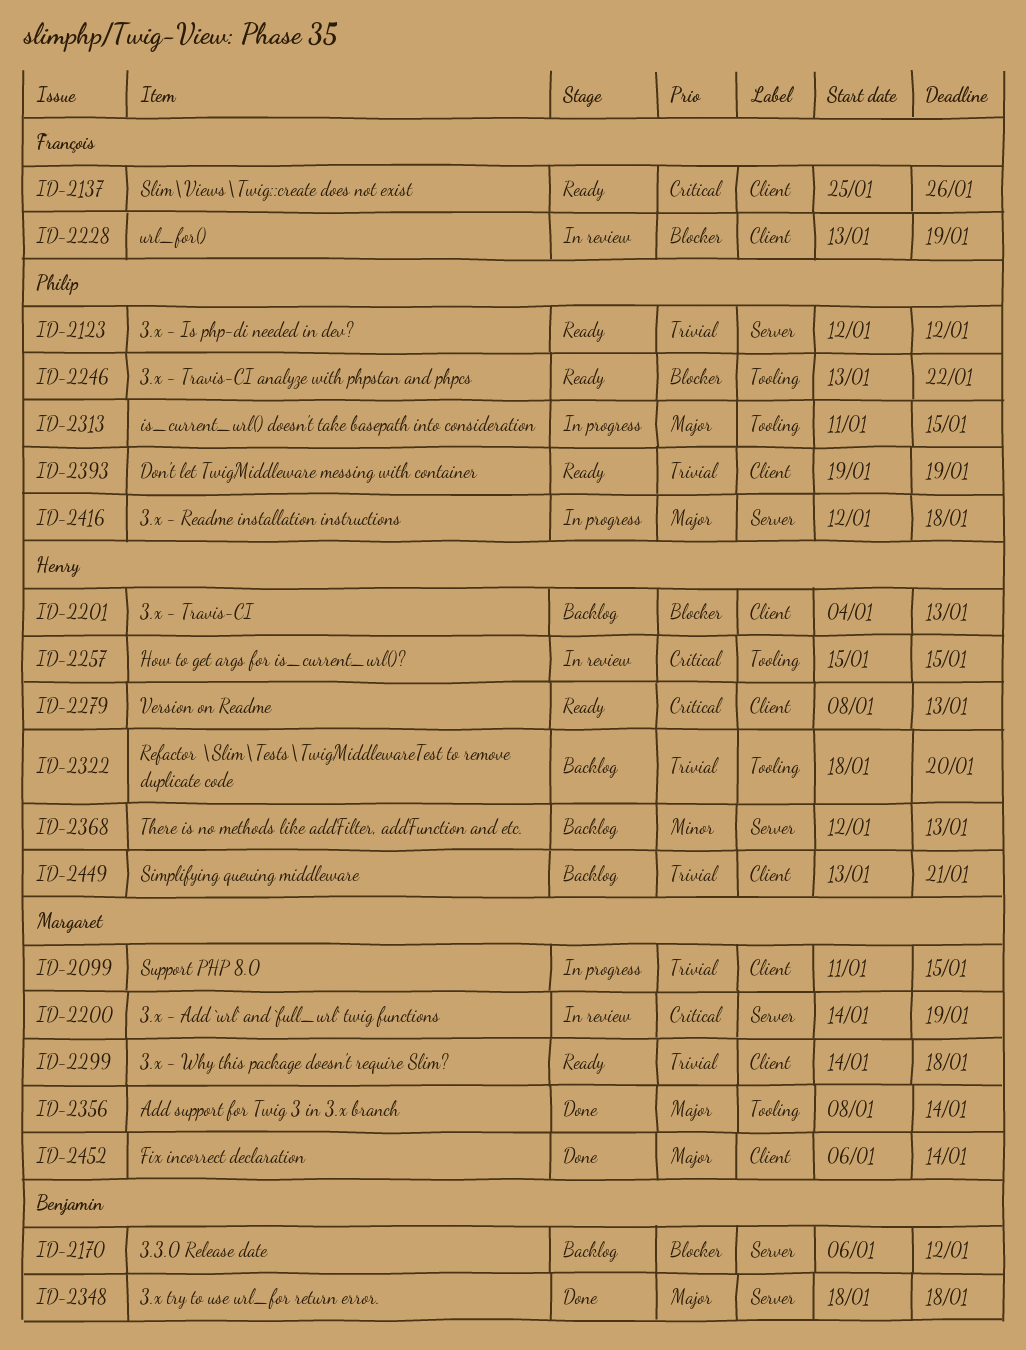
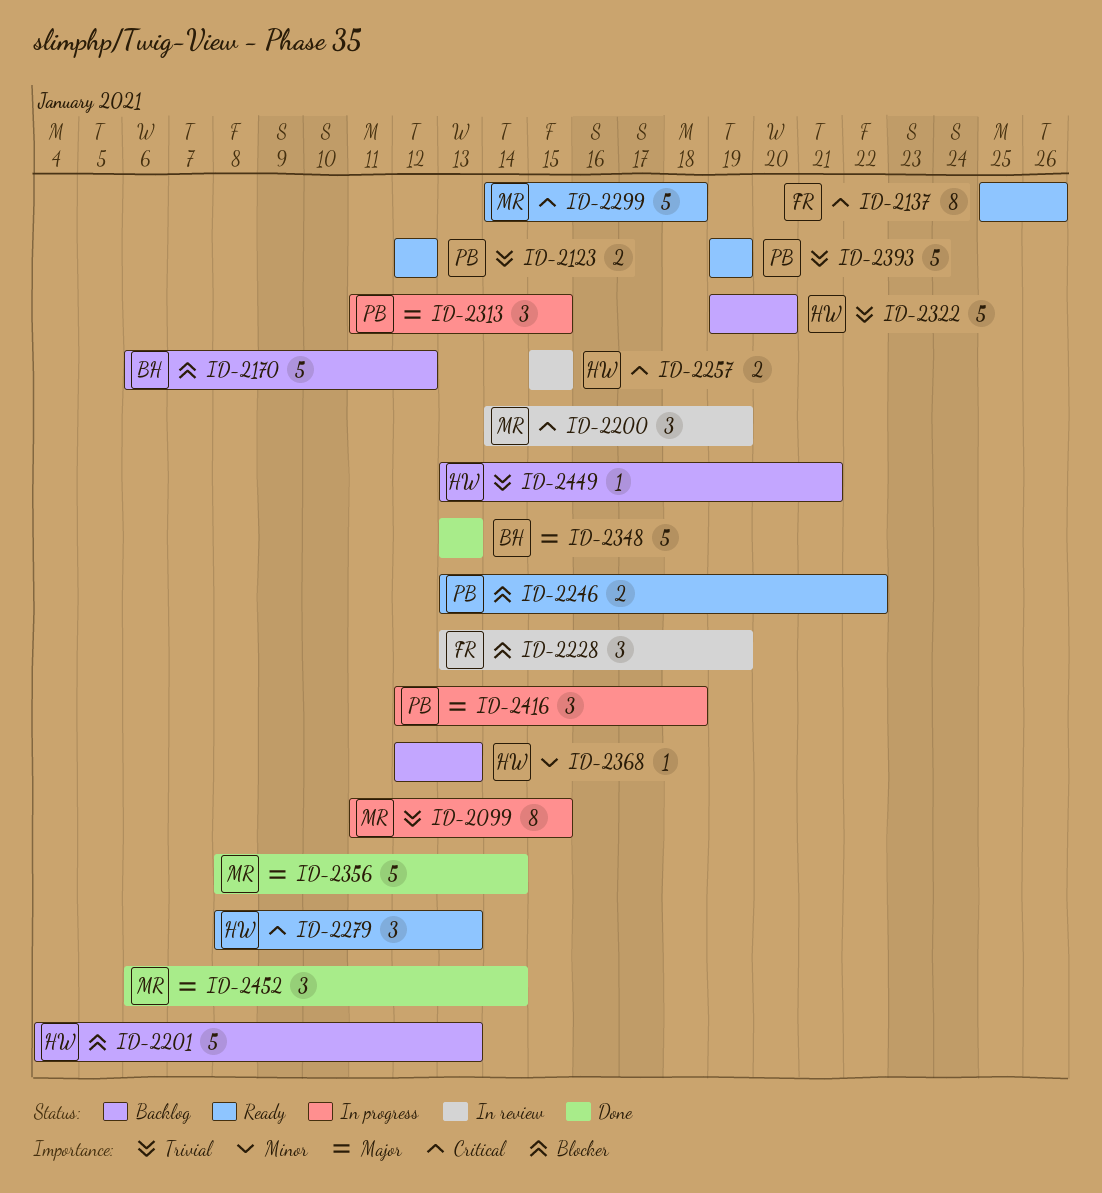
ID-2299, priority: Trivial -> Critical
ID-2322, start: Jan 18 -> Jan 19
ID-2348, start: Jan 18 -> Jan 13
ID-2348, due: Jan 18 -> Jan 13

